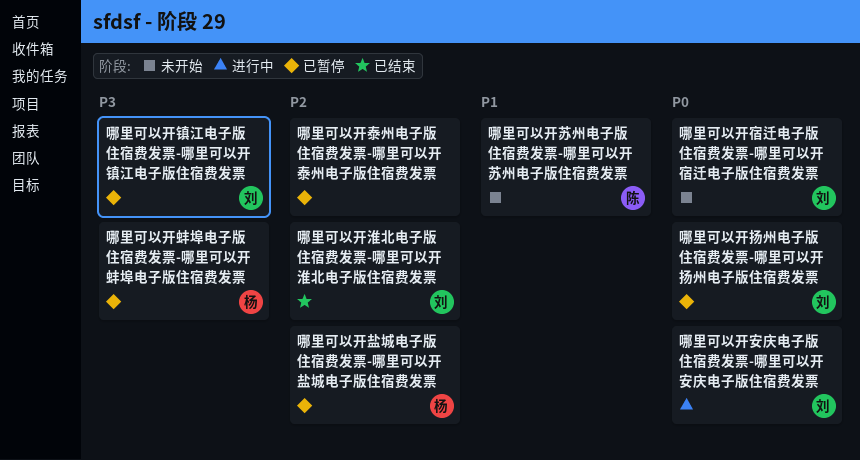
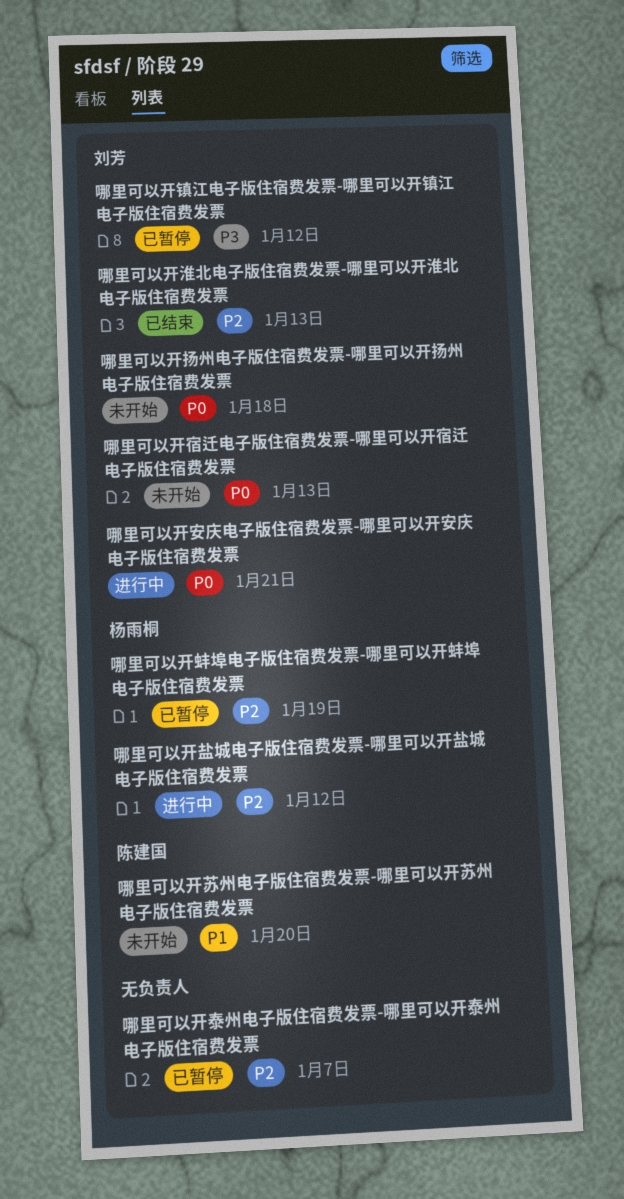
哪里可以开扬州电子版住宿费发票-哪里可以开扬州电子版住宿费发票, status: 已暂停 -> 未开始
哪里可以开盐城电子版住宿费发票-哪里可以开盐城电子版住宿费发票, status: 已暂停 -> 进行中
哪里可以开蚌埠电子版住宿费发票-哪里可以开蚌埠电子版住宿费发票, priority: P3 -> P2

